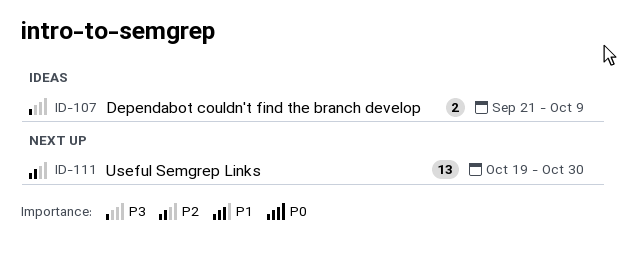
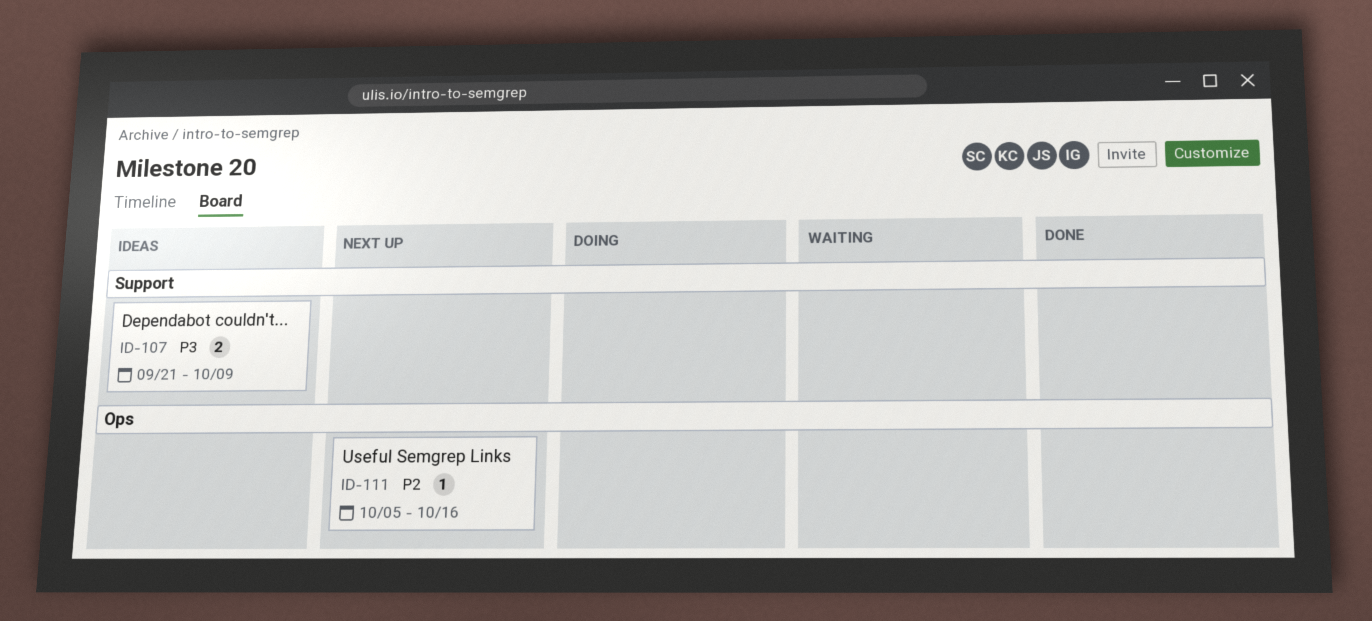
ID-111, estimate: 13 -> 1
ID-111, start: Oct 19 -> Oct 5
ID-111, due: Oct 30 -> Oct 16

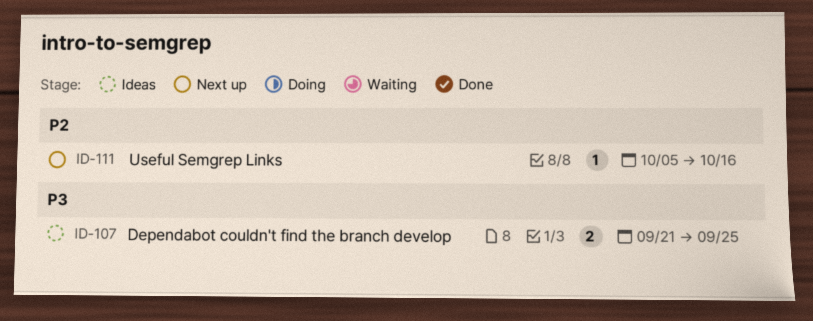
ID-107, due: Oct 9 -> Sep 25

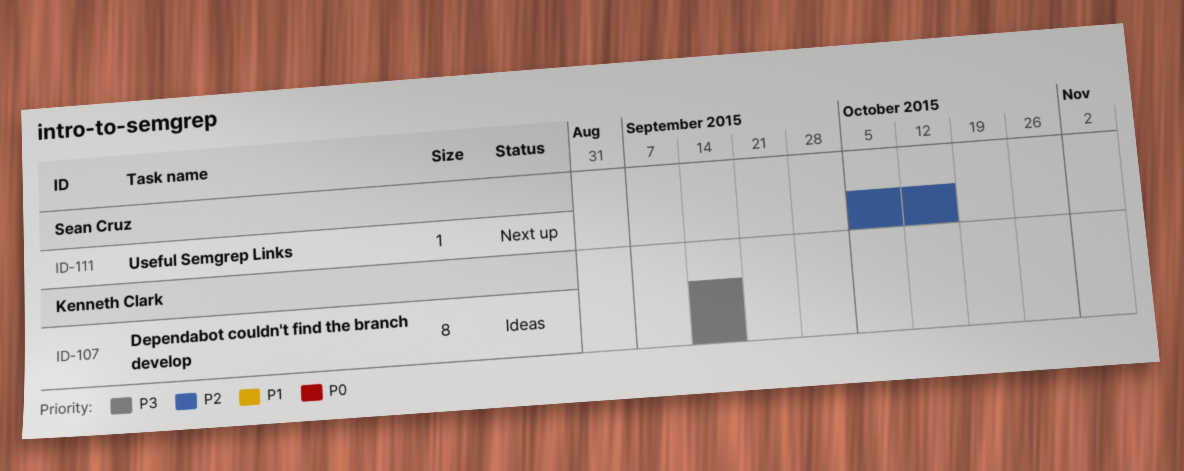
ID-107, estimate: 2 -> 8
ID-107, start: Sep 21 -> Sep 14
ID-107, due: Sep 25 -> Sep 18

